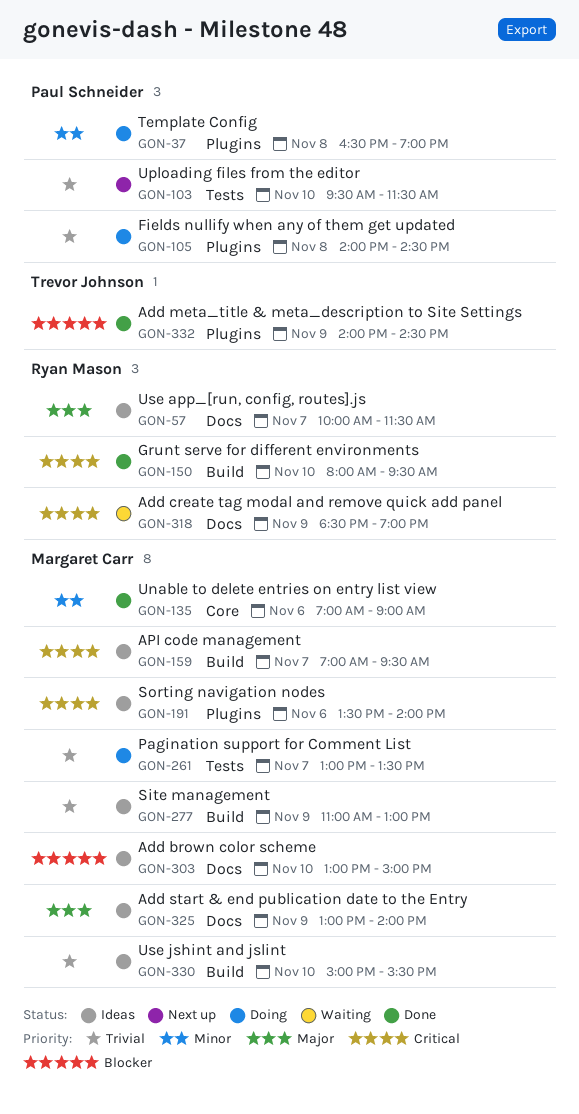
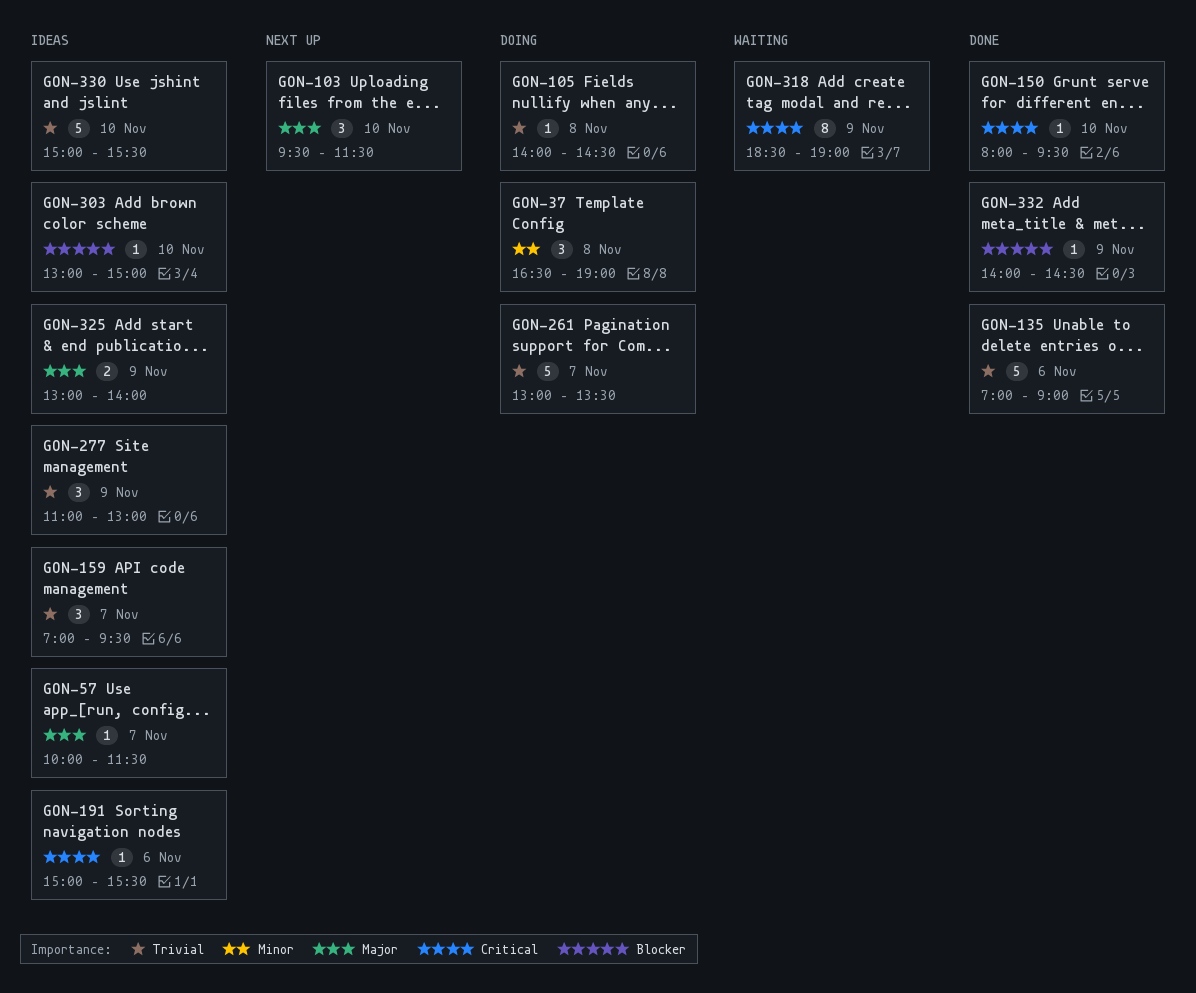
GON-103, priority: Trivial -> Major
GON-135, priority: Minor -> Trivial
GON-159, priority: Critical -> Trivial
GON-191, begins: 13:30 -> 15:00
GON-191, ends: 14:00 -> 15:30

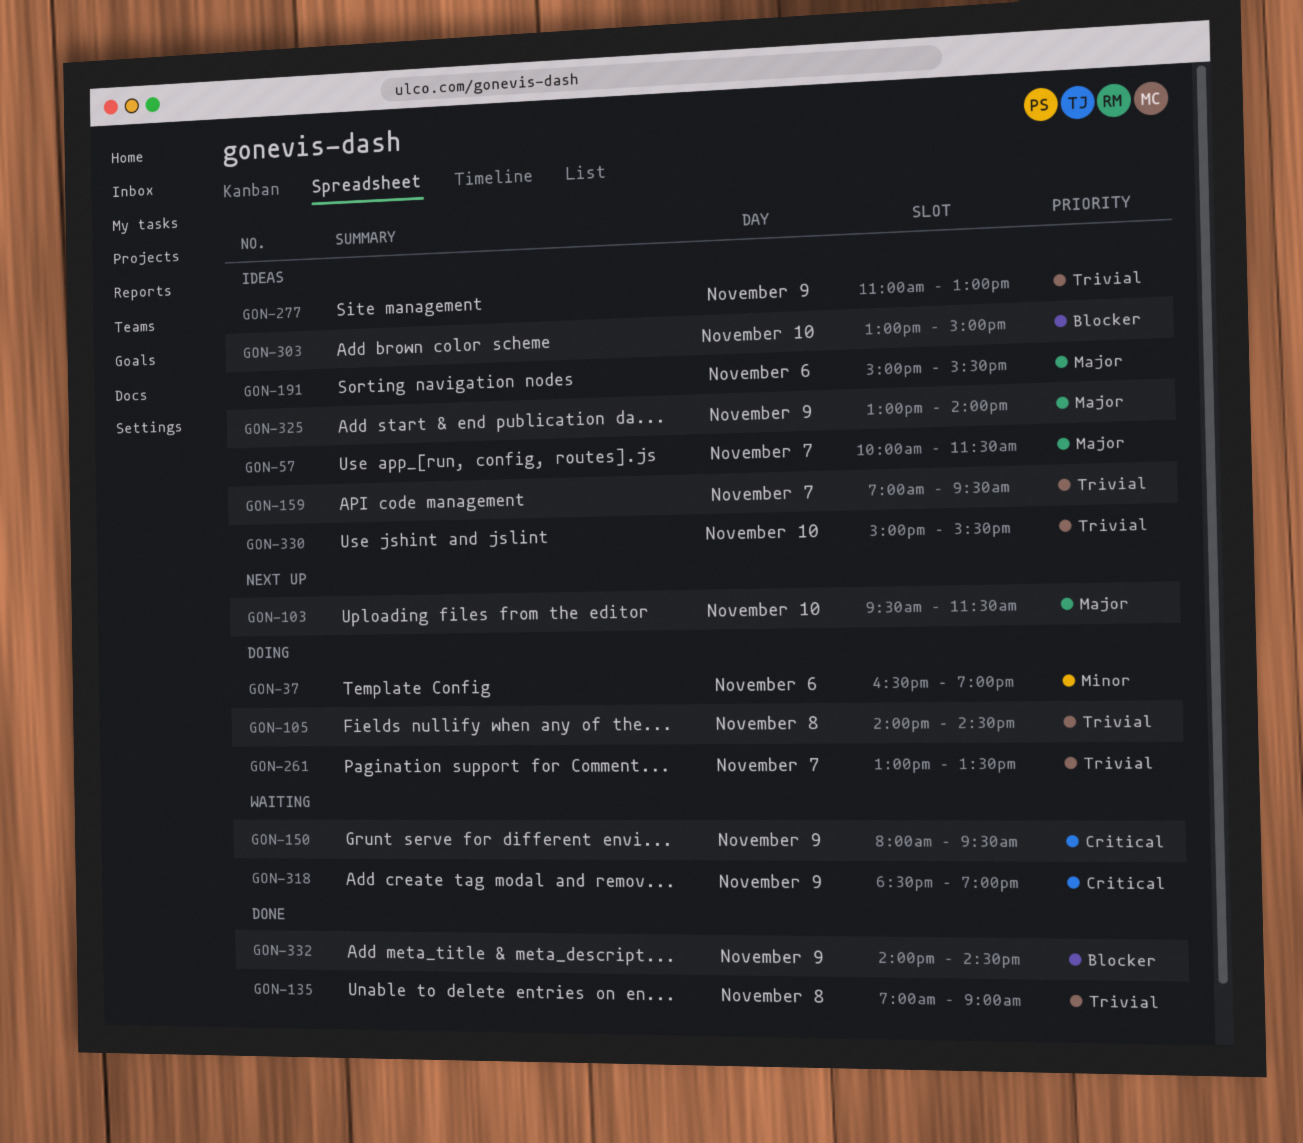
GON-37, day: Nov 8 -> Nov 6
GON-135, day: Nov 6 -> Nov 8
GON-150, status: Done -> Waiting
GON-150, day: Nov 10 -> Nov 9
GON-191, priority: Critical -> Major

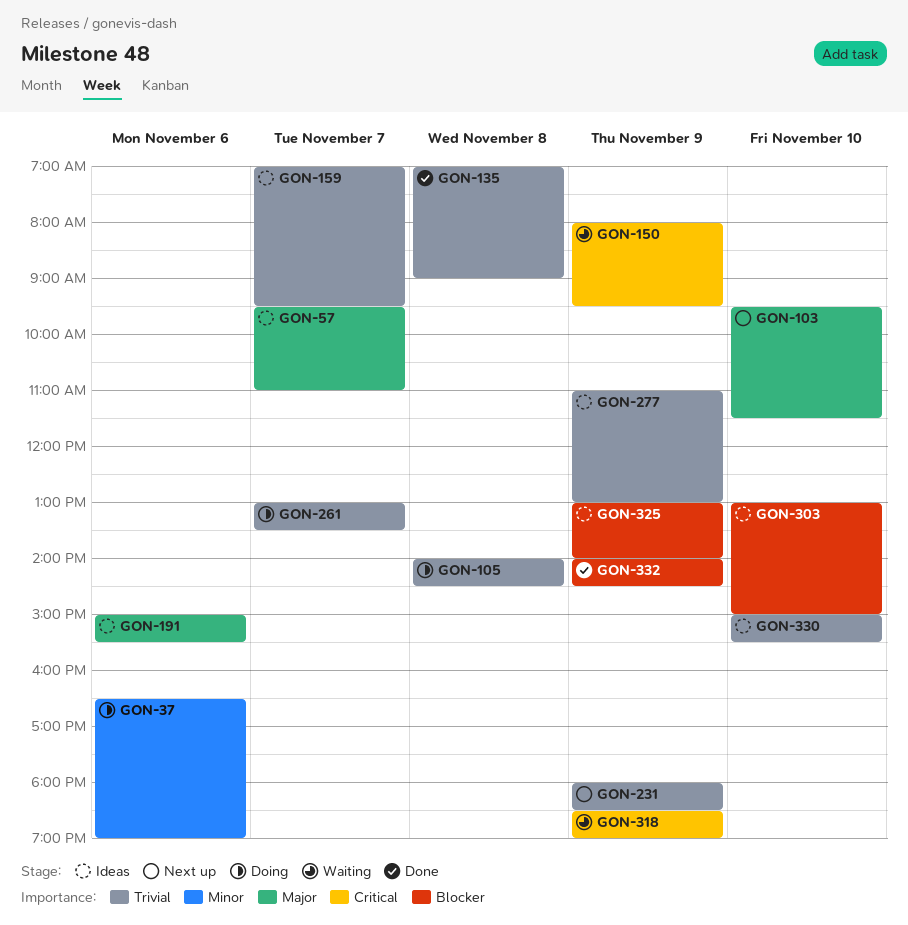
GON-57, begins: 10:00 -> 09:30
GON-57, ends: 11:30 -> 11:00
GON-231: none -> present
GON-325, priority: Major -> Blocker

